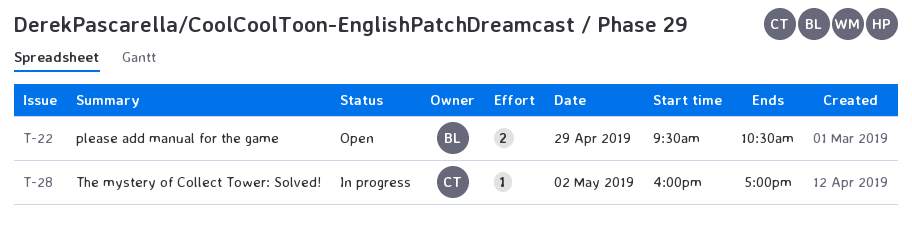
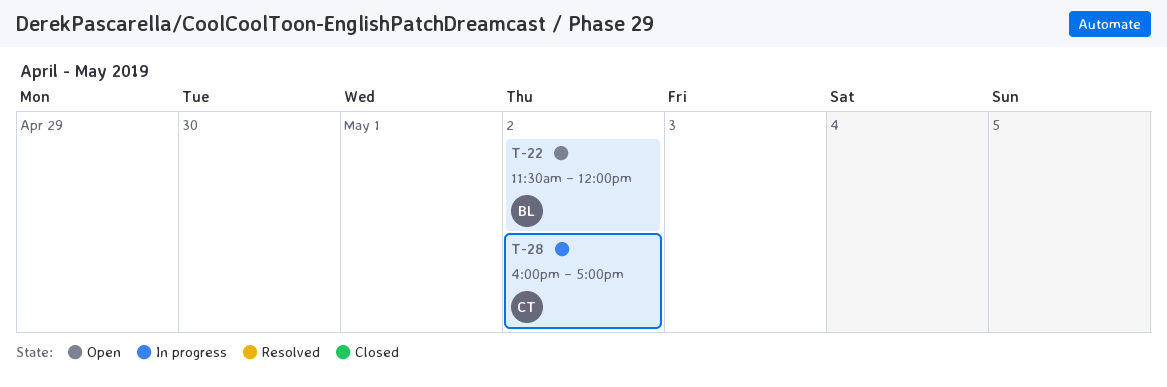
T-22, day: Apr 29 -> May 2
T-22, begins: 09:30 -> 11:30
T-22, ends: 10:30 -> 12:00

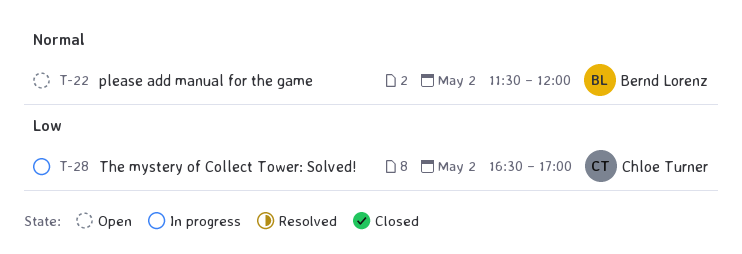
T-28, begins: 16:00 -> 16:30

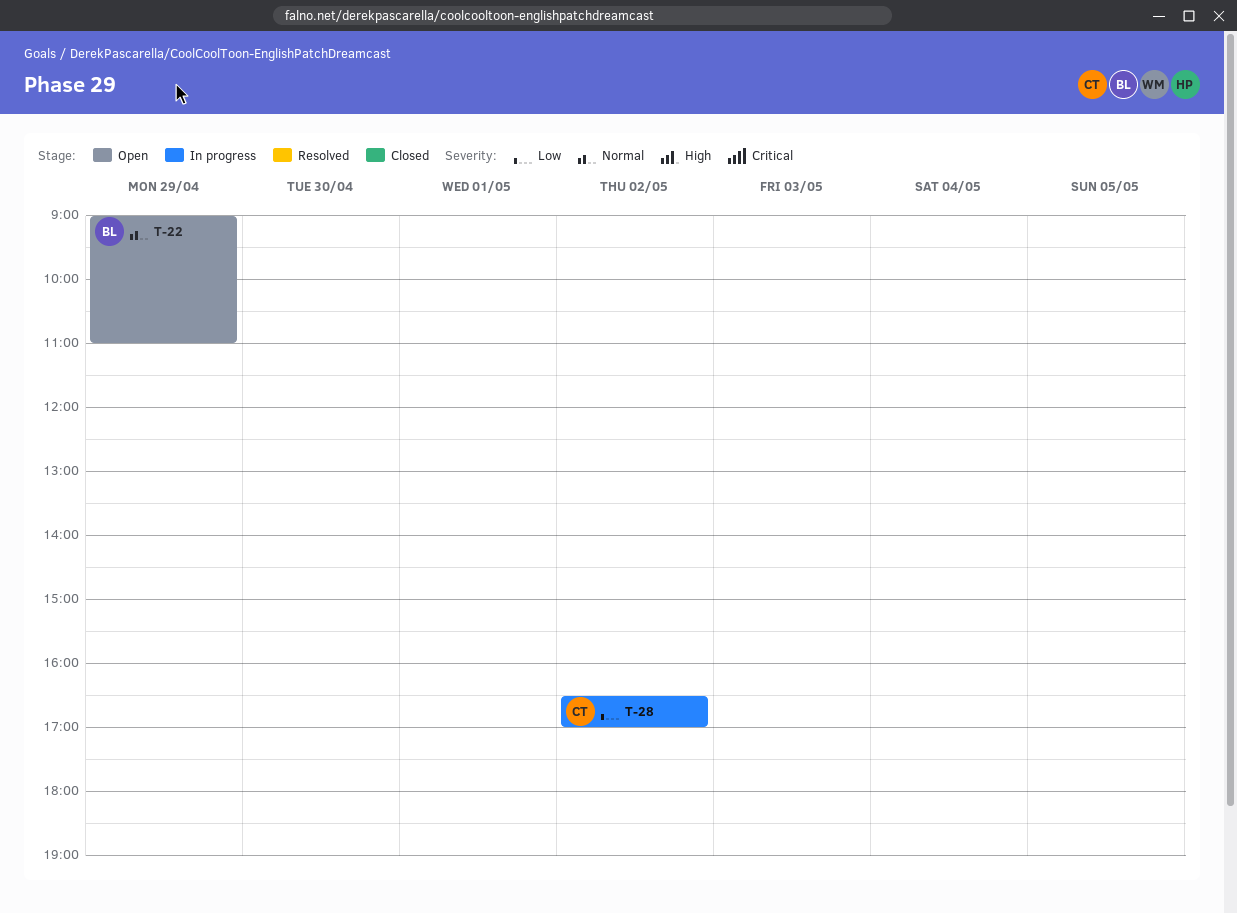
T-22, day: May 2 -> Apr 29
T-22, begins: 11:30 -> 09:00
T-22, ends: 12:00 -> 11:00

